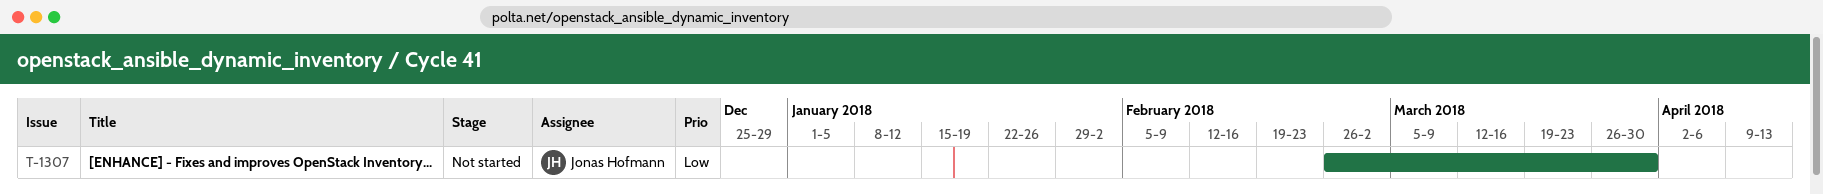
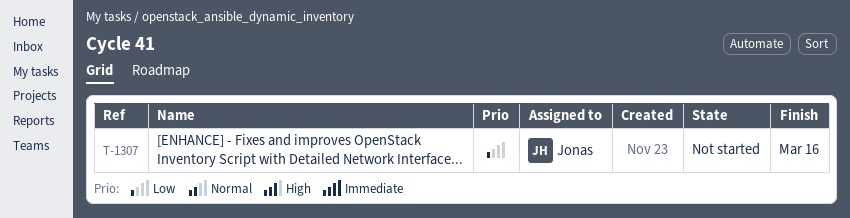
T-1307, due: Mar 30 -> Mar 16

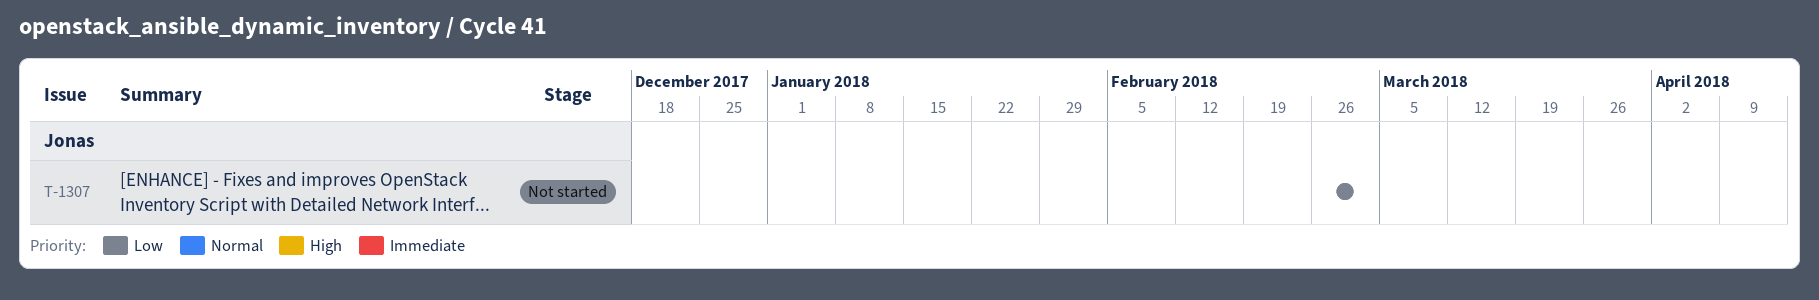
T-1307, due: Mar 16 -> Mar 2

